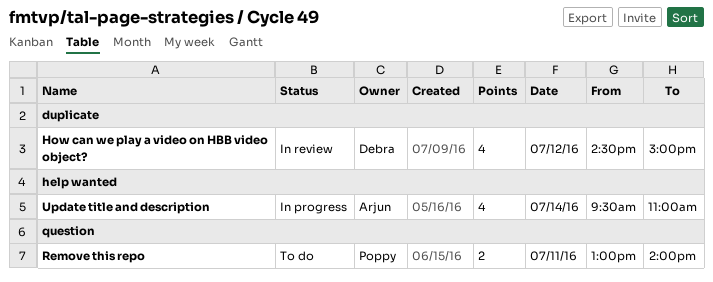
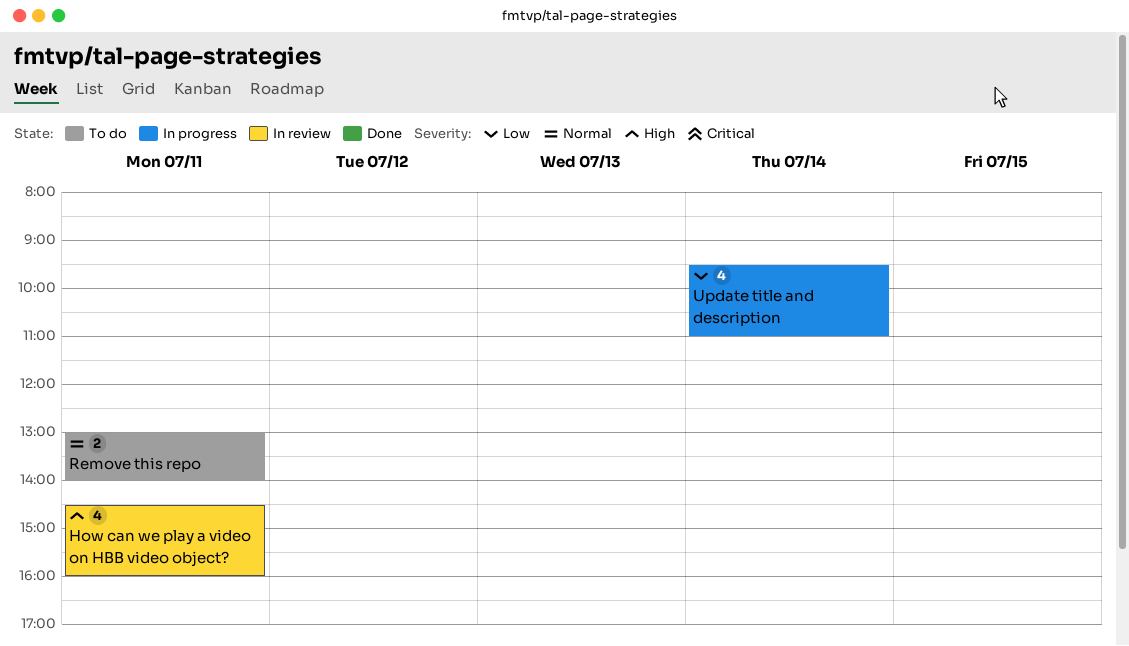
How can we play a video on HBB video object?, day: Jul 12 -> Jul 11
How can we play a video on HBB video object?, ends: 15:00 -> 16:00

